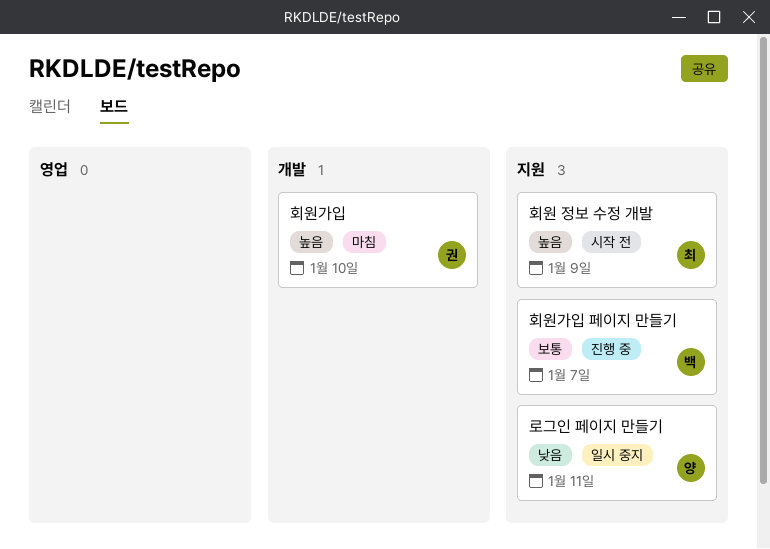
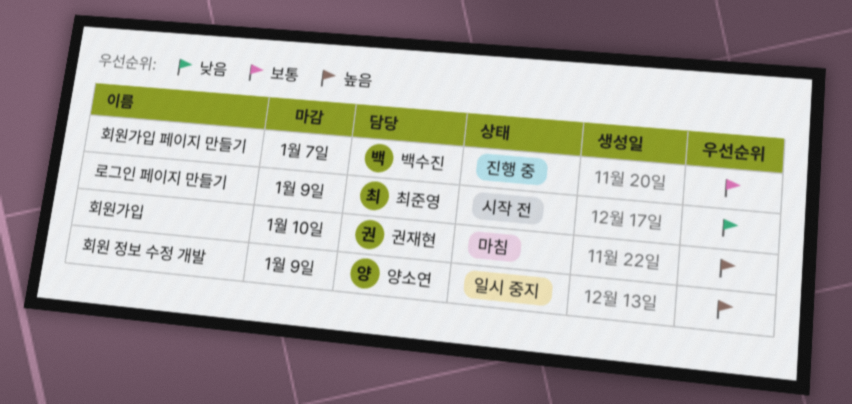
로그인 페이지 만들기, status: 일시 중지 -> 시작 전
로그인 페이지 만들기, owner: 양소연 -> 최준영
로그인 페이지 만들기, due: Jan 11 -> Jan 9
회원 정보 수정 개발, status: 시작 전 -> 일시 중지
회원 정보 수정 개발, owner: 최준영 -> 양소연

